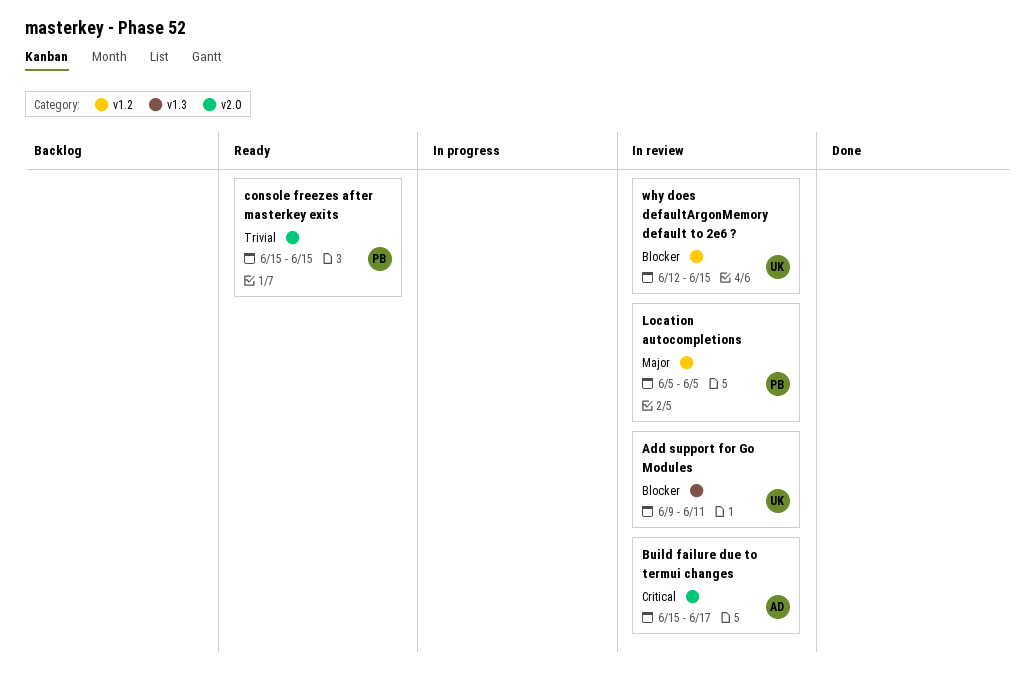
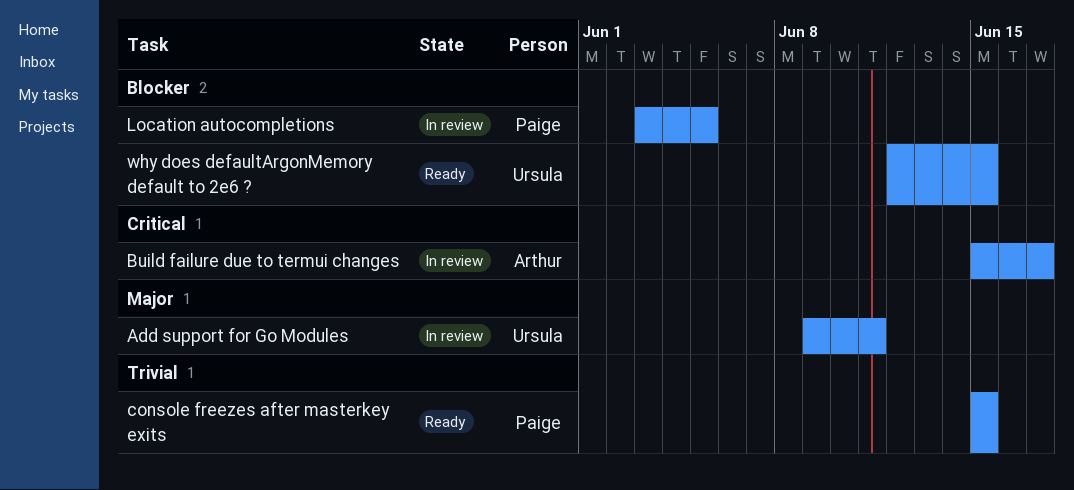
Add support for Go Modules, priority: Blocker -> Major
Location autocompletions, priority: Major -> Blocker
Location autocompletions, start: Jun 5 -> Jun 3
why does defaultArgonMemory default to 2e6 ?, status: In review -> Ready

